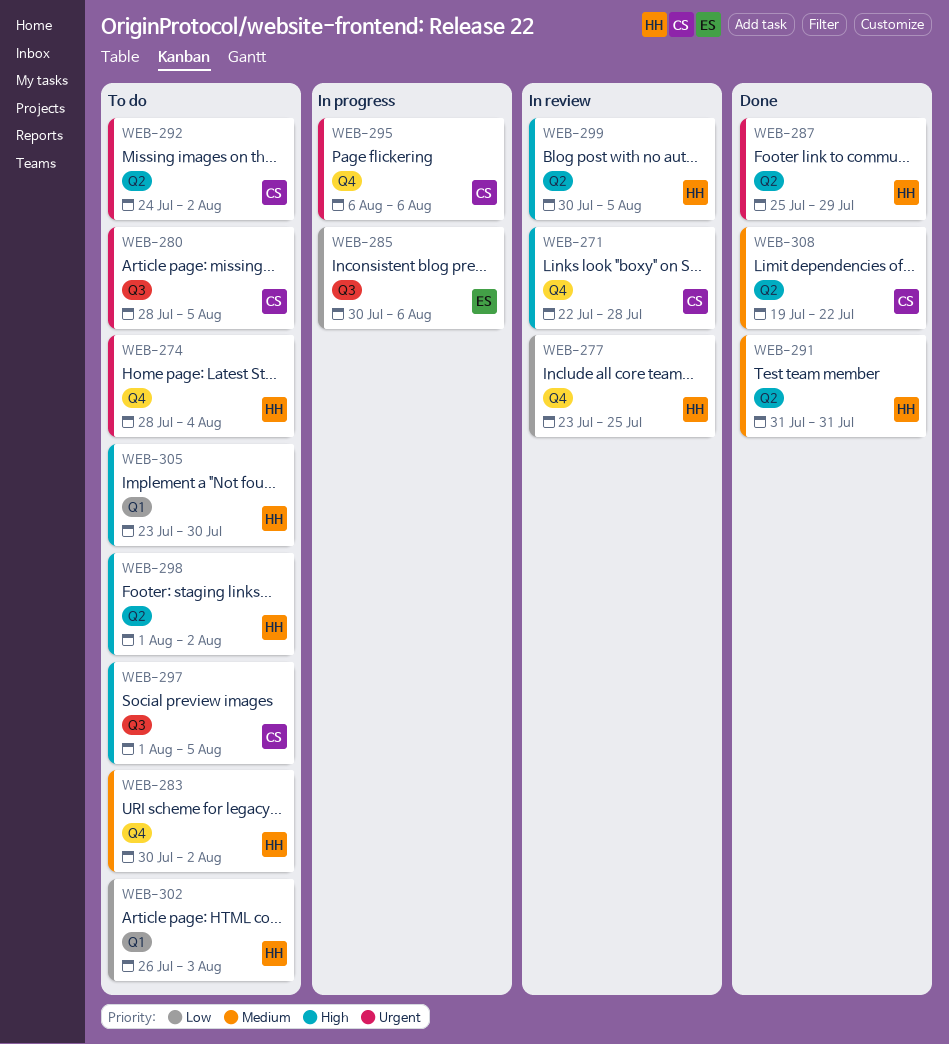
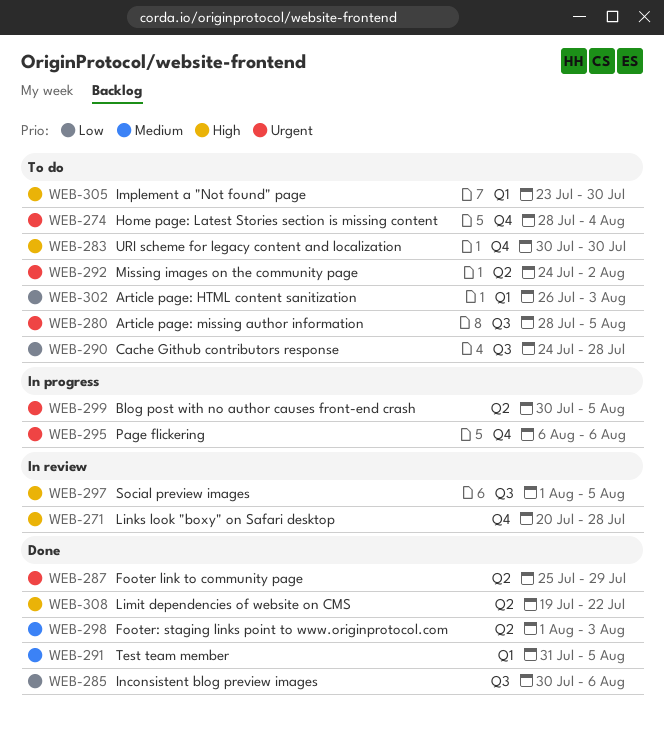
WEB-271, start: Jul 22 -> Jul 20
WEB-277: present -> none
WEB-283, priority: Medium -> High
WEB-283, due: Aug 2 -> Jul 30
WEB-285, status: In progress -> Done
WEB-290: none -> present
WEB-291, label: Q2 -> Q1
WEB-291, due: Jul 31 -> Aug 5
WEB-297, status: To do -> In review
WEB-298, status: To do -> Done
WEB-298, priority: High -> Medium
WEB-298, due: Aug 2 -> Aug 3
WEB-299, status: In review -> In progress
WEB-299, priority: High -> Urgent
WEB-308, priority: Medium -> High

